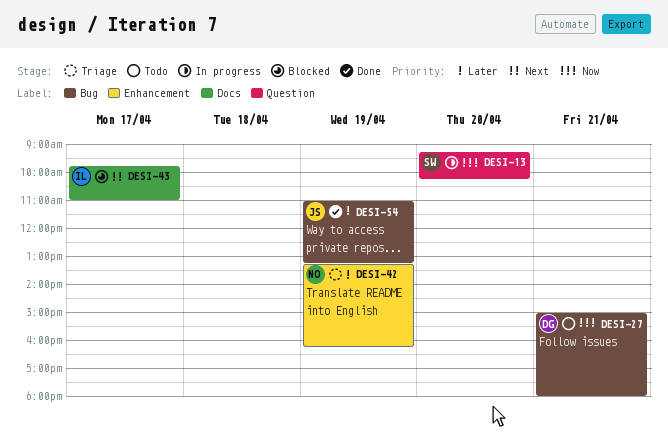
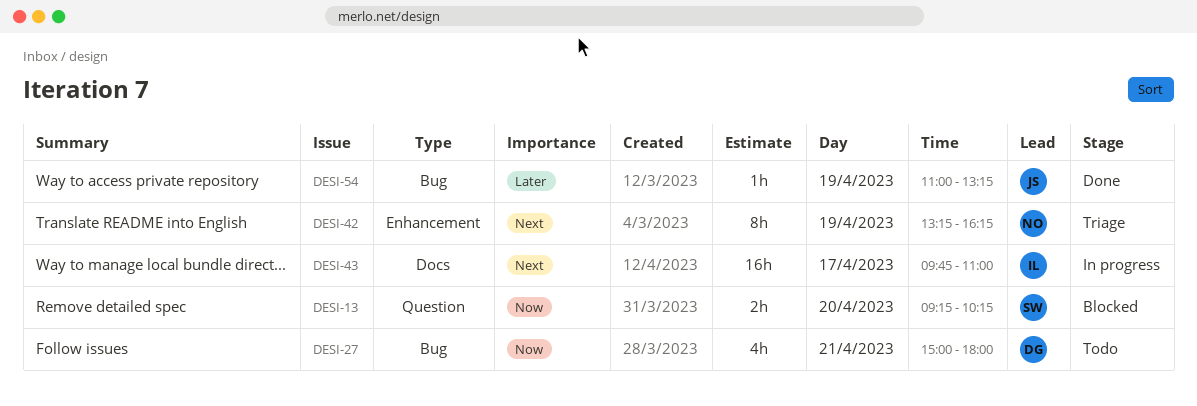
DESI-13, status: In progress -> Blocked
DESI-42, priority: Later -> Next
DESI-43, status: Blocked -> In progress

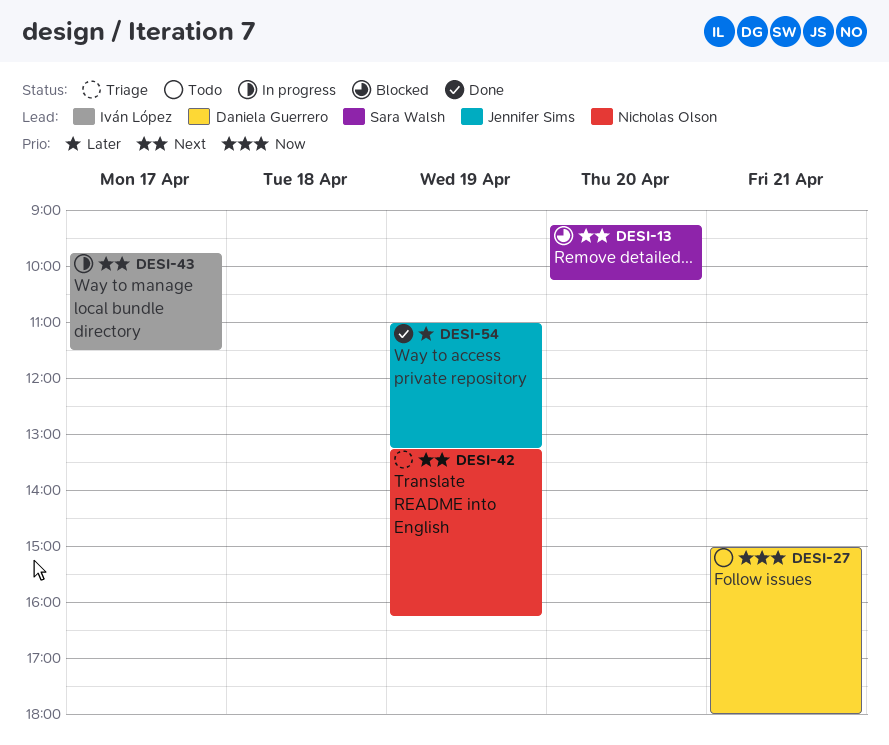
DESI-13, priority: Now -> Next
DESI-43, ends: 11:00 -> 11:30

